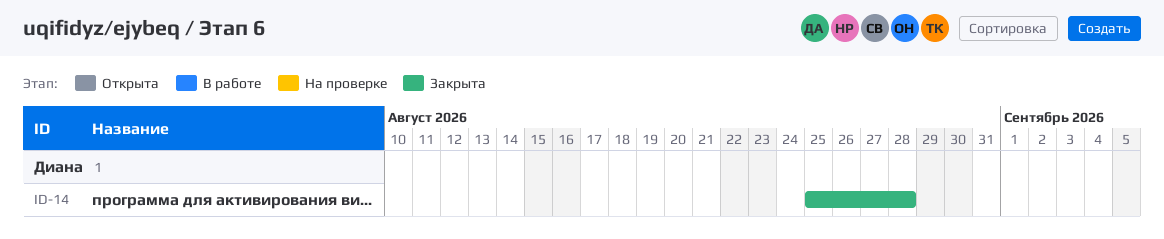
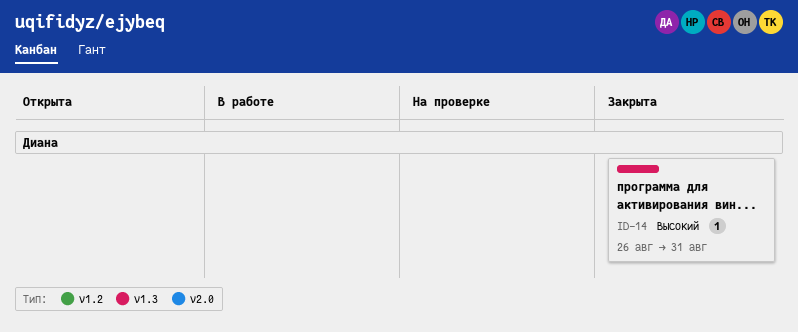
ID-14, start: Aug 25 -> Aug 26
ID-14, due: Aug 28 -> Aug 31

